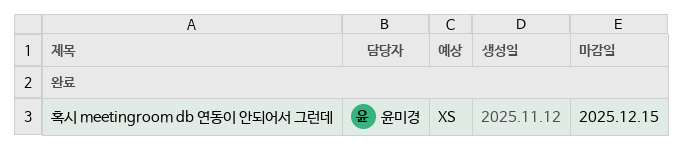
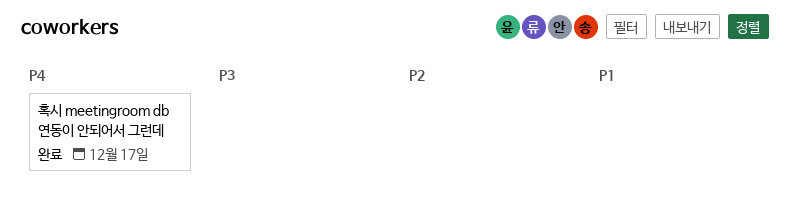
혹시 meetingroom db 연동이 안되어서 그런데, due: Dec 15 -> Dec 17

